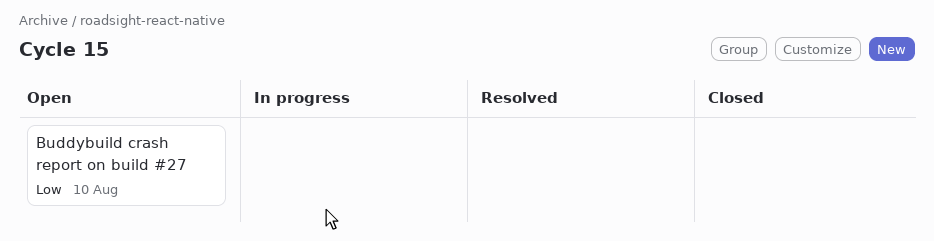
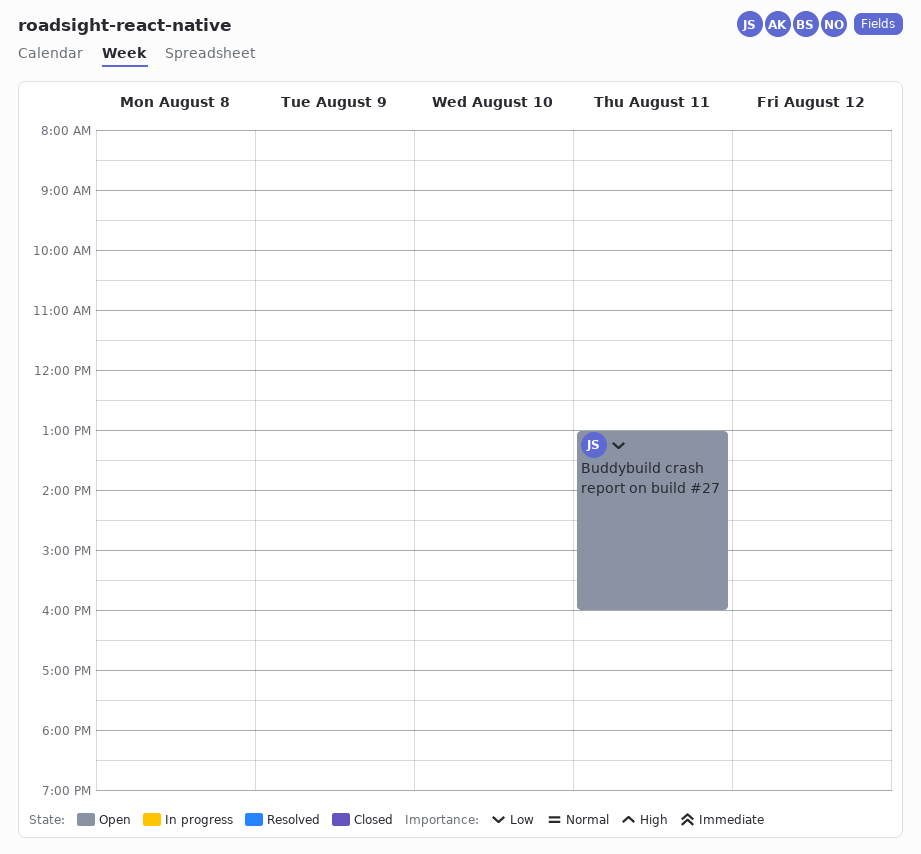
Buddybuild crash report on build #27, day: Aug 10 -> Aug 11

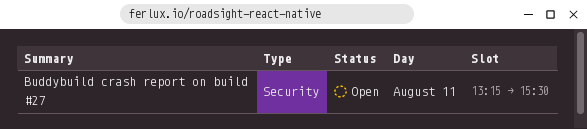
Buddybuild crash report on build #27, begins: 13:00 -> 13:15
Buddybuild crash report on build #27, ends: 16:00 -> 15:30

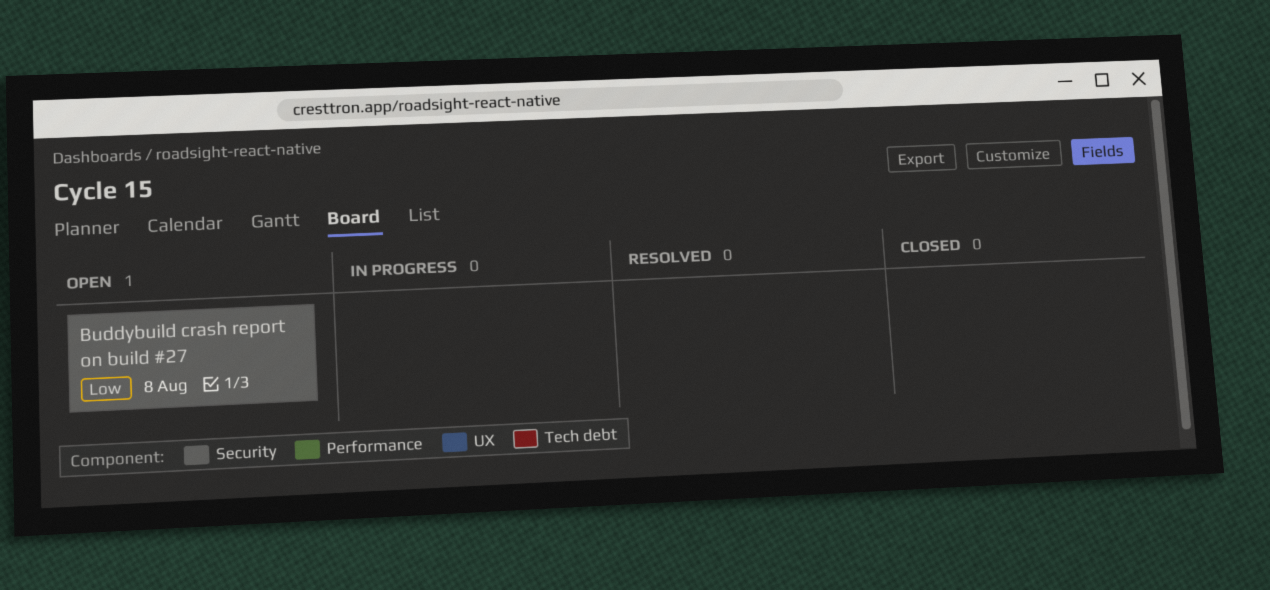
Buddybuild crash report on build #27, day: Aug 11 -> Aug 8

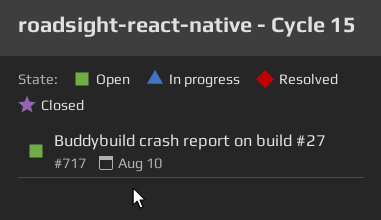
Buddybuild crash report on build #27, day: Aug 8 -> Aug 10

